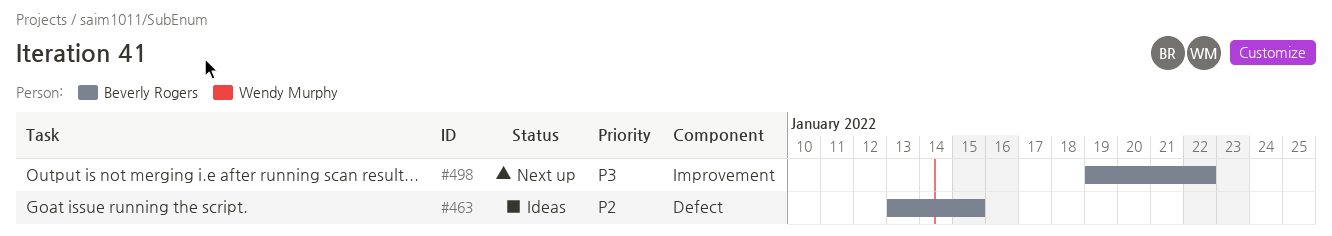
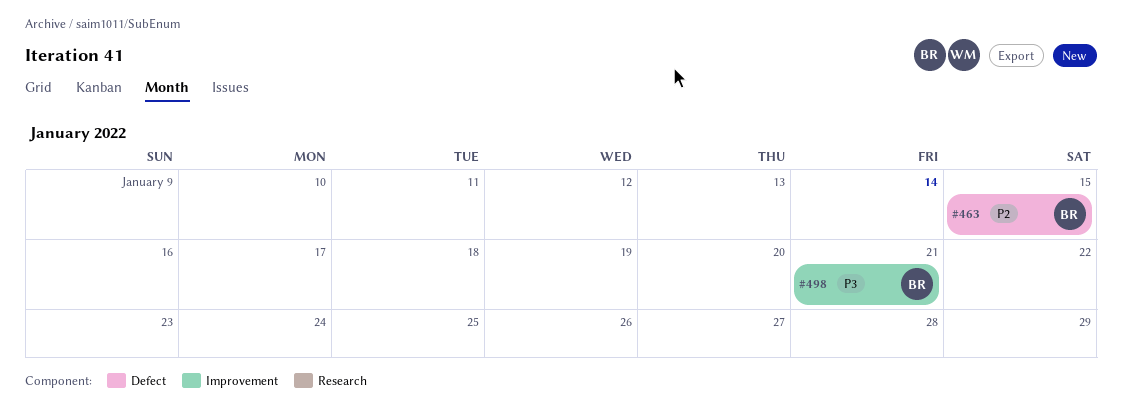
#498, due: Jan 22 -> Jan 21

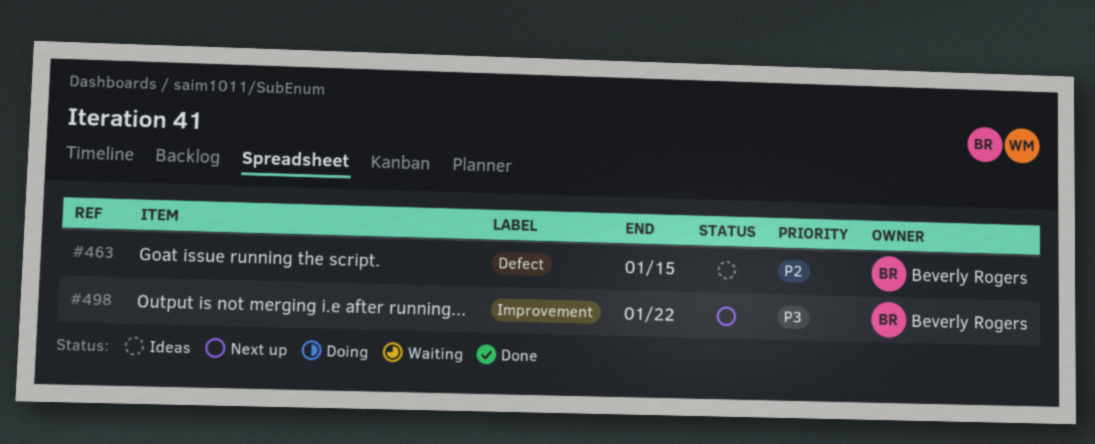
#498, due: Jan 21 -> Jan 22

